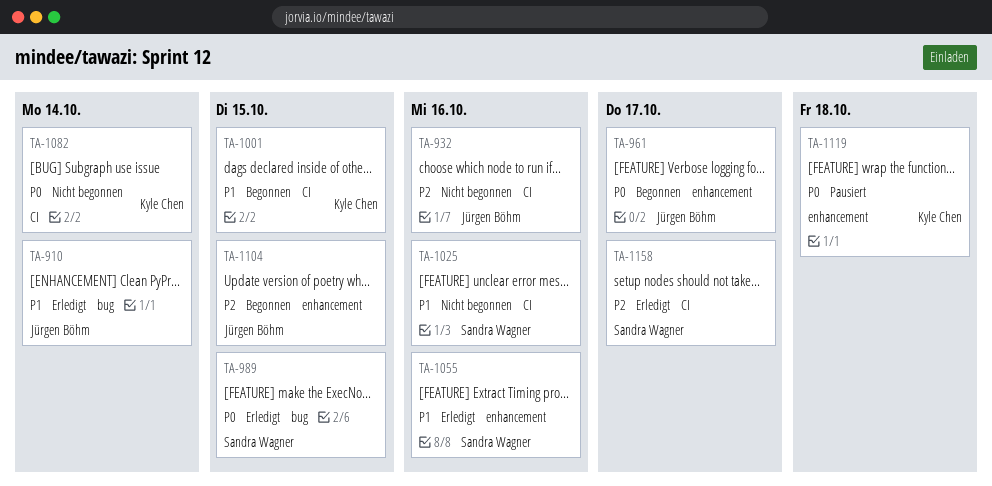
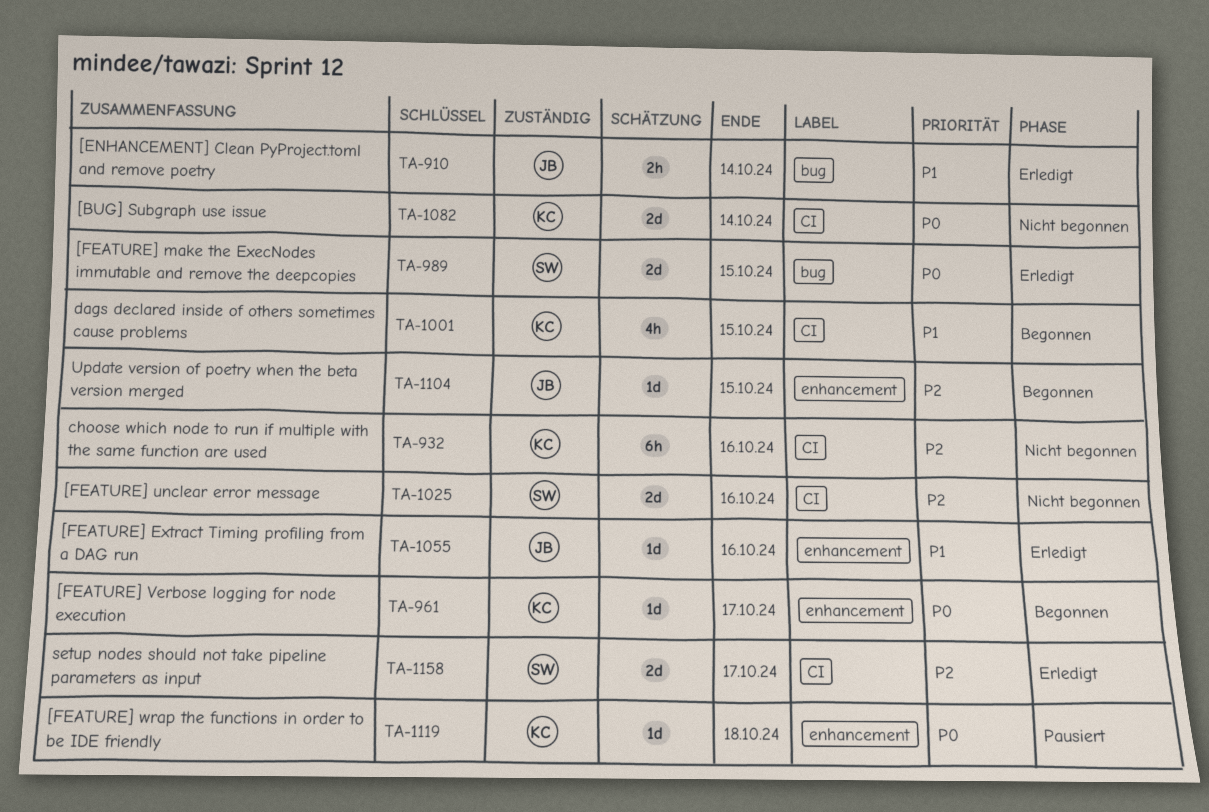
TA-932, owner: Jürgen Böhm -> Kyle Chen
TA-961, owner: Jürgen Böhm -> Kyle Chen
TA-1025, priority: P1 -> P2
TA-1055, owner: Sandra Wagner -> Jürgen Böhm

